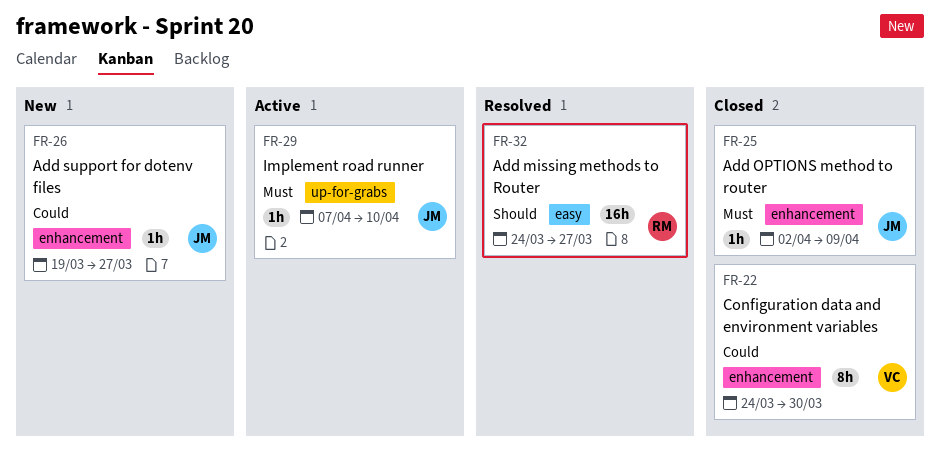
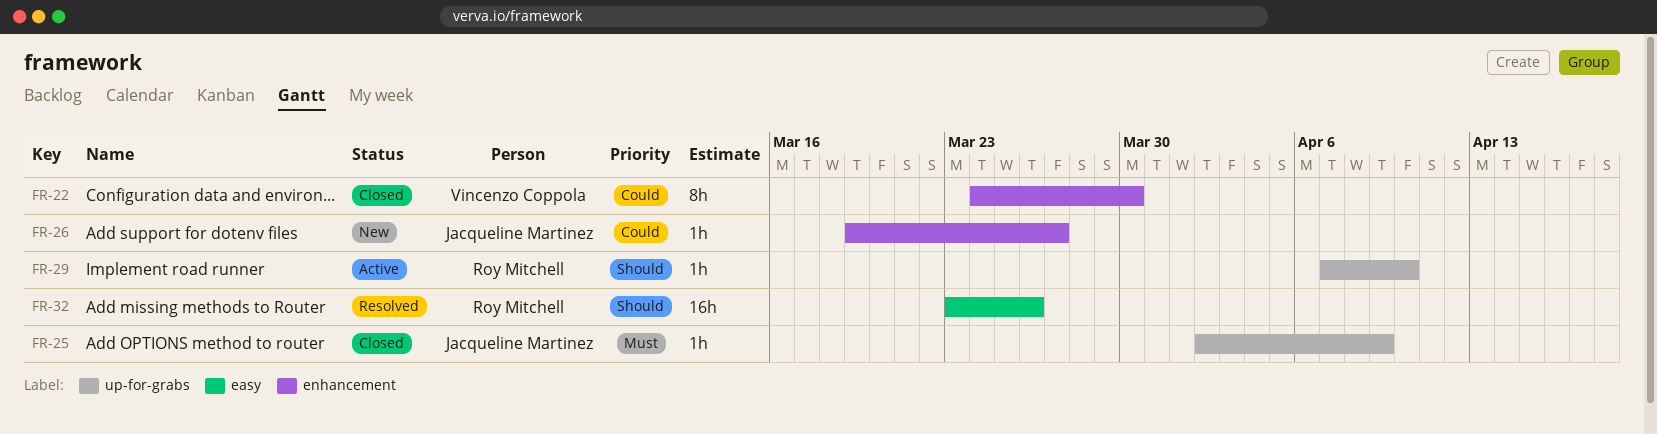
FR-25, label: enhancement -> up-for-grabs
FR-29, owner: Jacqueline Martinez -> Roy Mitchell
FR-29, priority: Must -> Should
FR-32, start: Mar 24 -> Mar 23
FR-32, due: Mar 27 -> Mar 26

